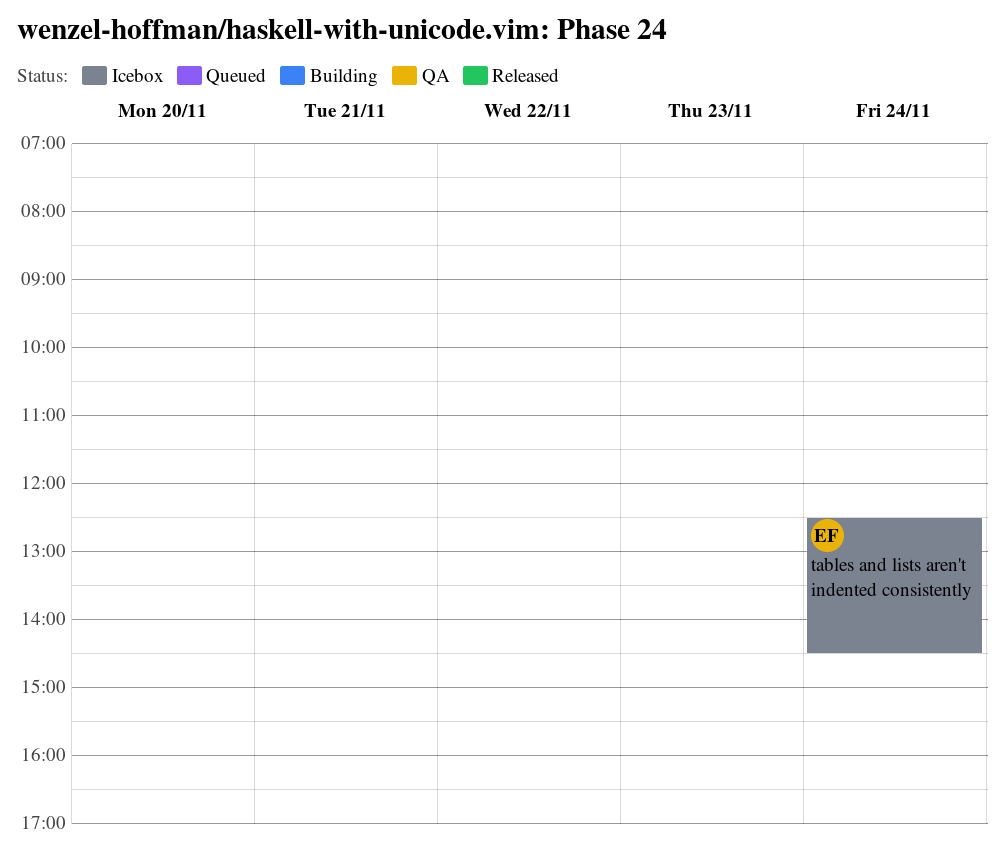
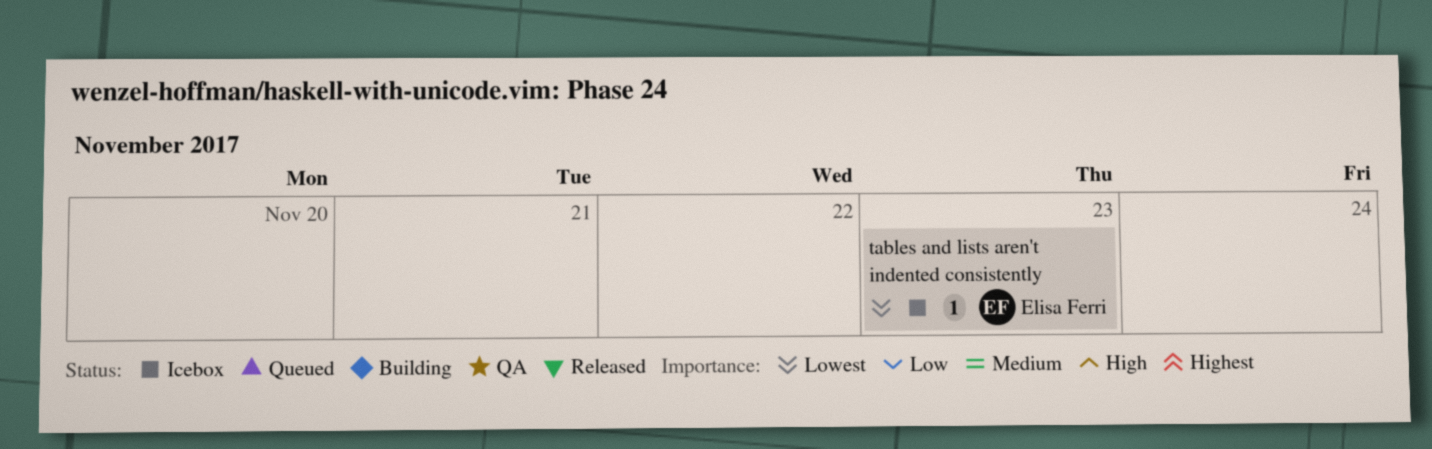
tables and lists aren't indented consistently, day: Nov 24 -> Nov 23

